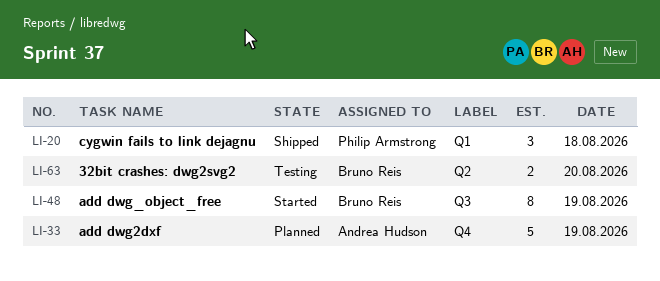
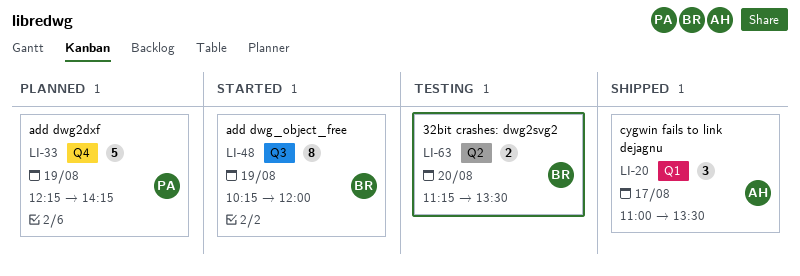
LI-20, owner: Philip Armstrong -> Andrea Hudson
LI-20, day: Aug 18 -> Aug 17
LI-33, owner: Andrea Hudson -> Philip Armstrong

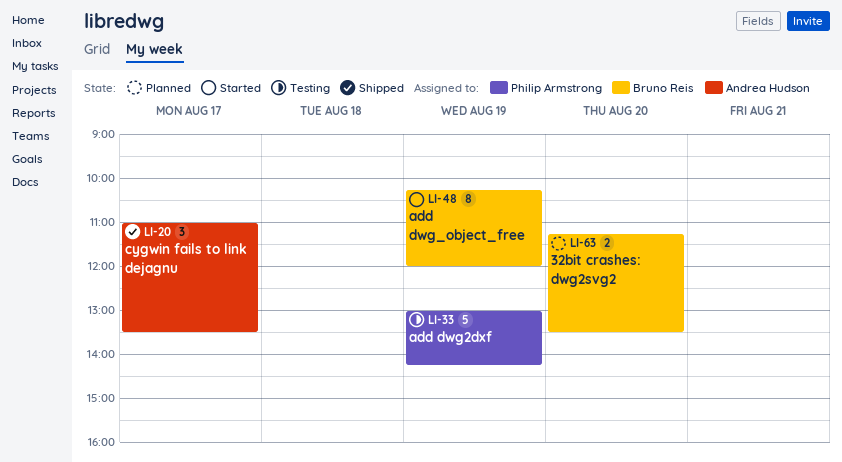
LI-33, status: Planned -> Testing
LI-33, begins: 12:15 -> 13:00
LI-63, status: Testing -> Planned

